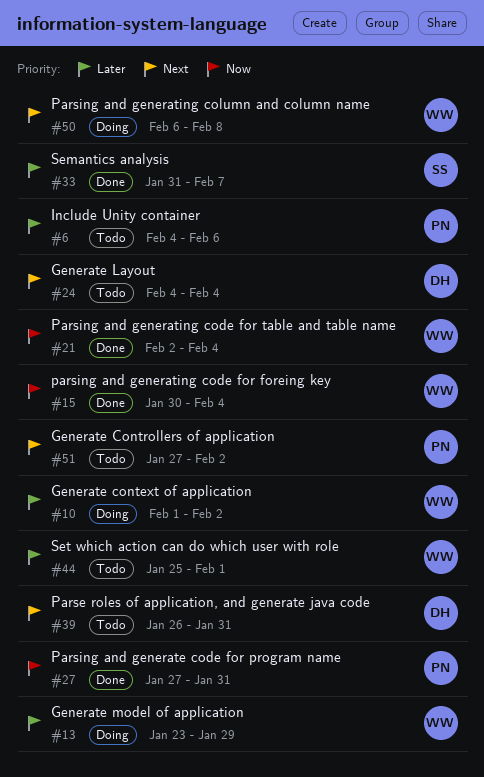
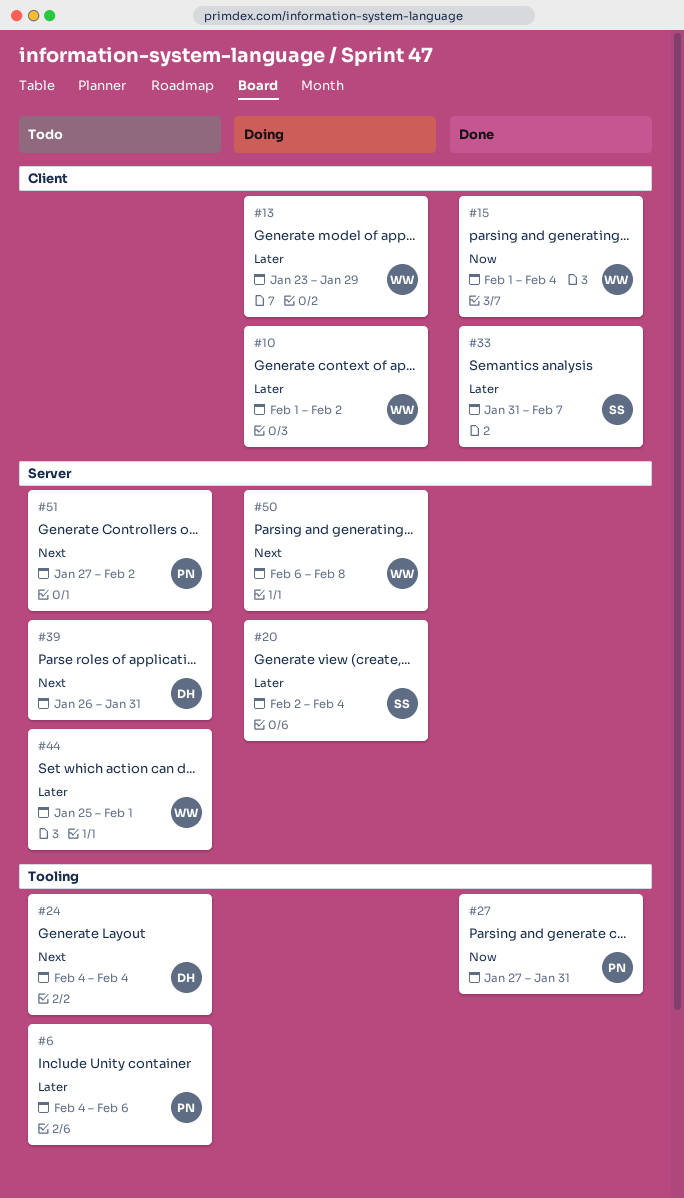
#15, start: Jan 30 -> Feb 1
#20: none -> present
#21: present -> none

